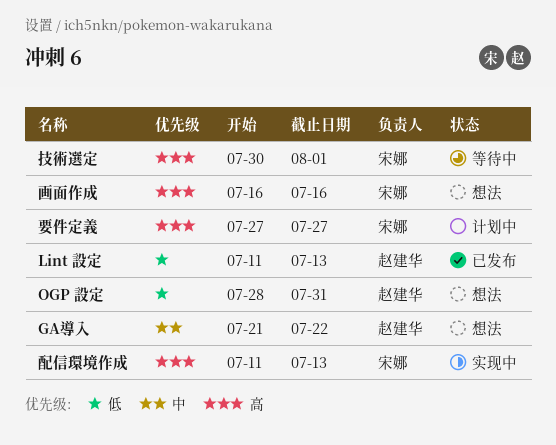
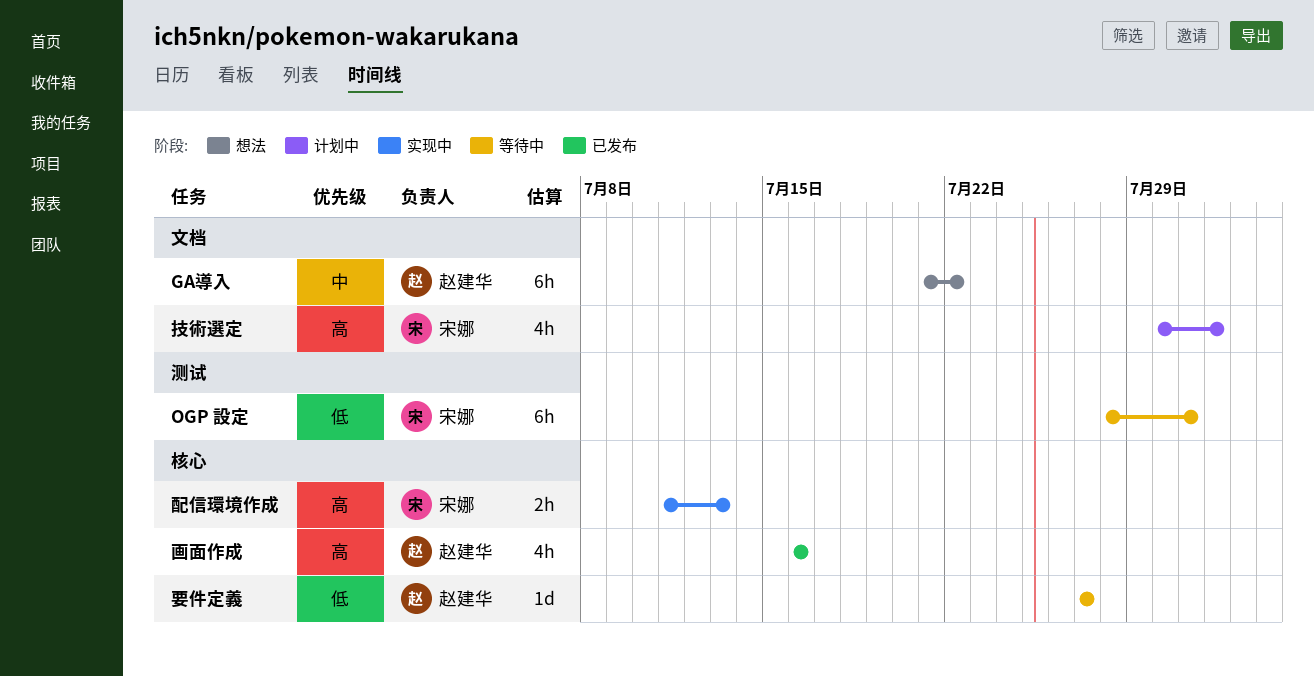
Lint 設定: present -> none
OGP 設定, status: 想法 -> 等待中
OGP 設定, owner: 赵建华 -> 宋娜
技術選定, status: 等待中 -> 计划中
画面作成, status: 想法 -> 已发布
画面作成, owner: 宋娜 -> 赵建华
要件定義, status: 计划中 -> 等待中
要件定義, owner: 宋娜 -> 赵建华
要件定義, priority: 高 -> 低

